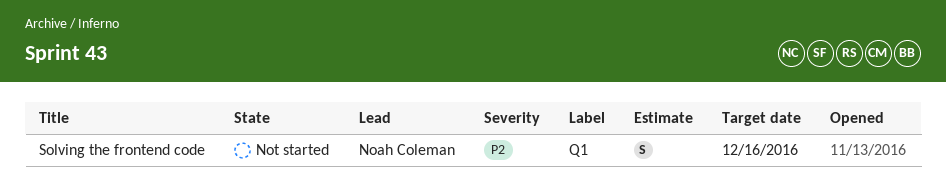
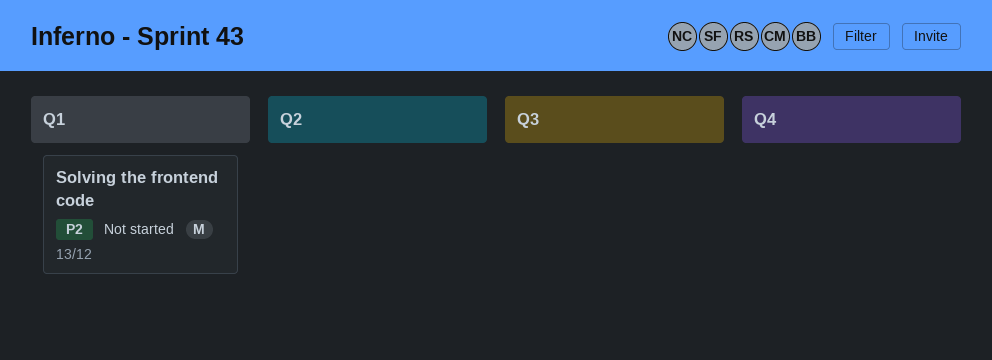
Solving the frontend code, estimate: S -> M
Solving the frontend code, due: Dec 16 -> Dec 13

